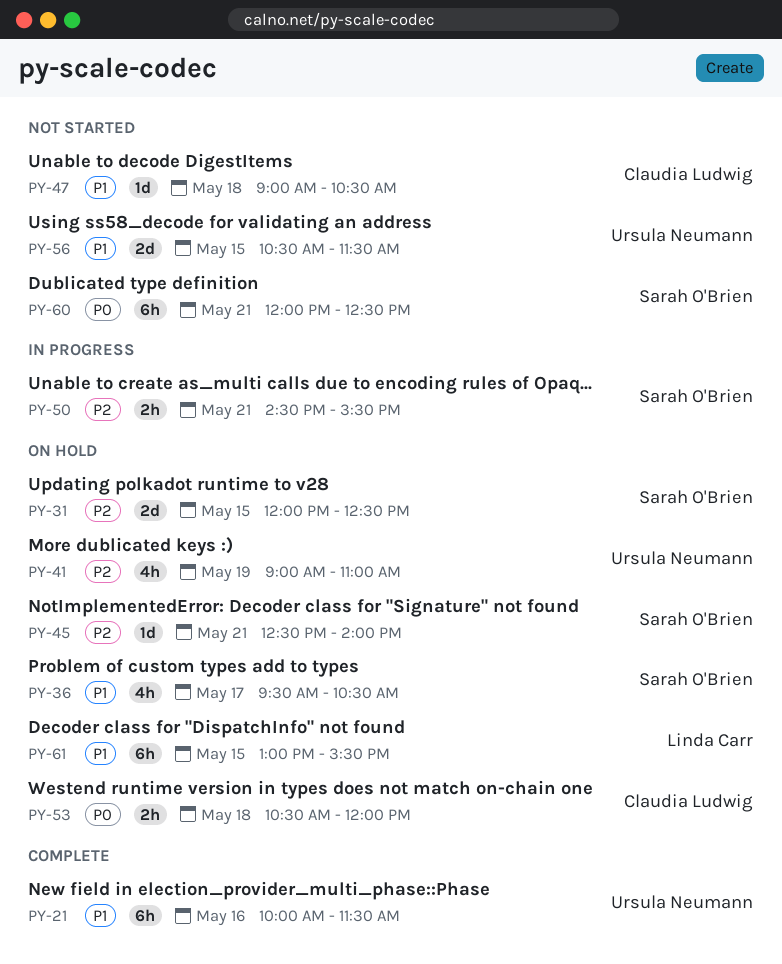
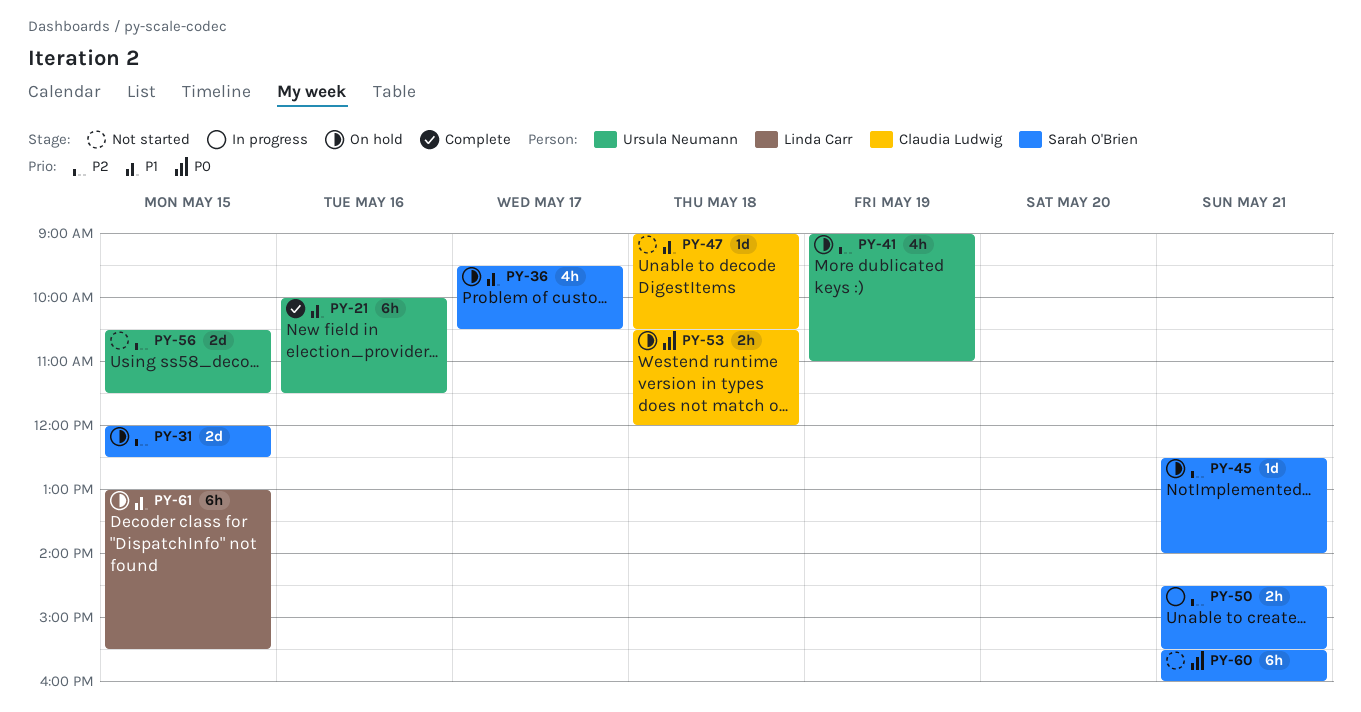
PY-56, priority: P1 -> P2
PY-60, begins: 12:00 -> 15:30
PY-60, ends: 12:30 -> 16:00

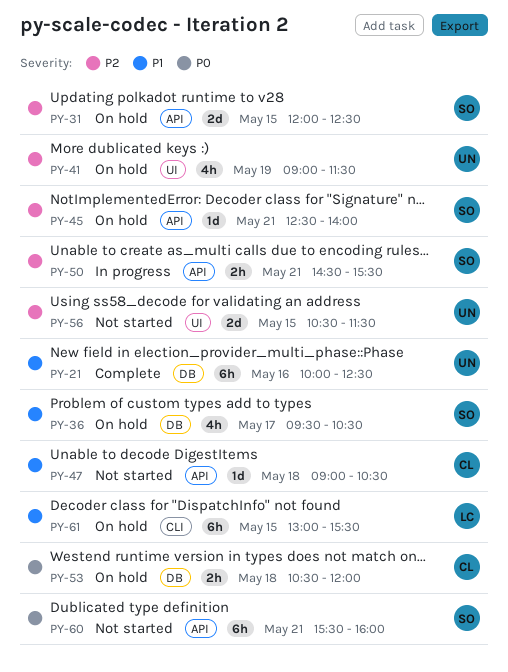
PY-21, ends: 11:30 -> 12:30
PY-41, ends: 11:00 -> 11:30

